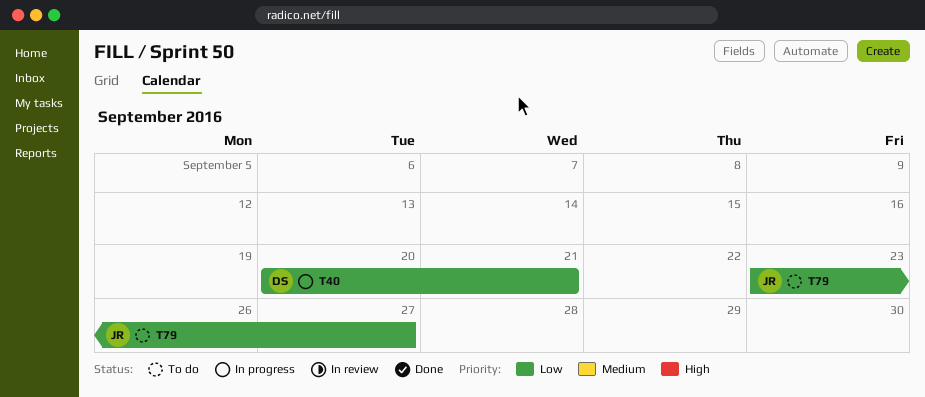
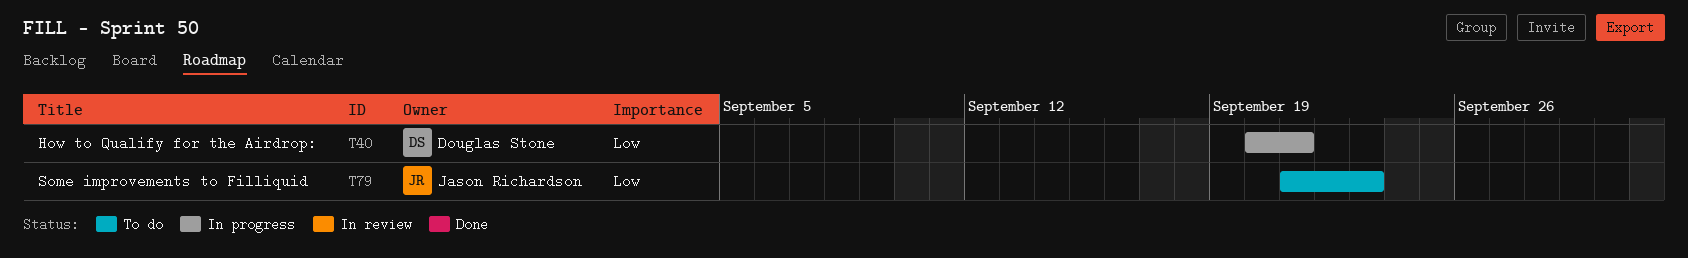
T79, start: Sep 23 -> Sep 21
T79, due: Sep 27 -> Sep 23

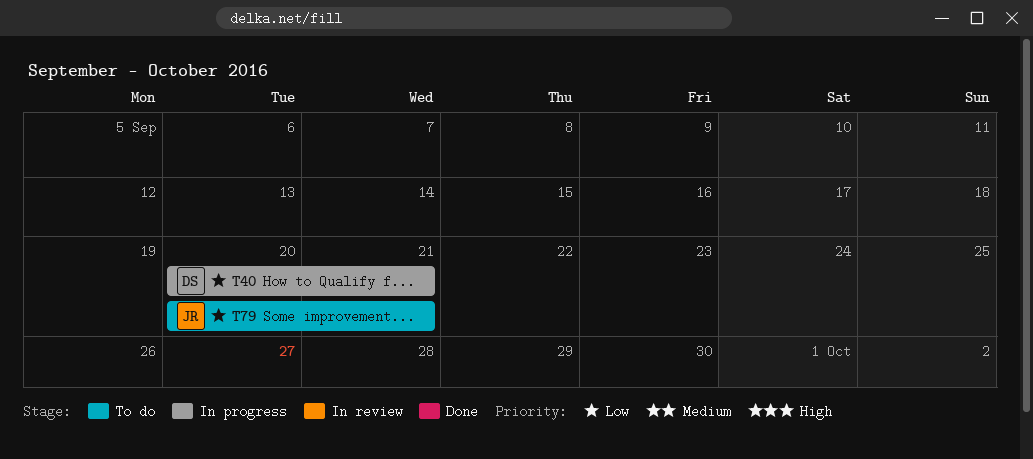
T79, start: Sep 21 -> Sep 20
T79, due: Sep 23 -> Sep 21

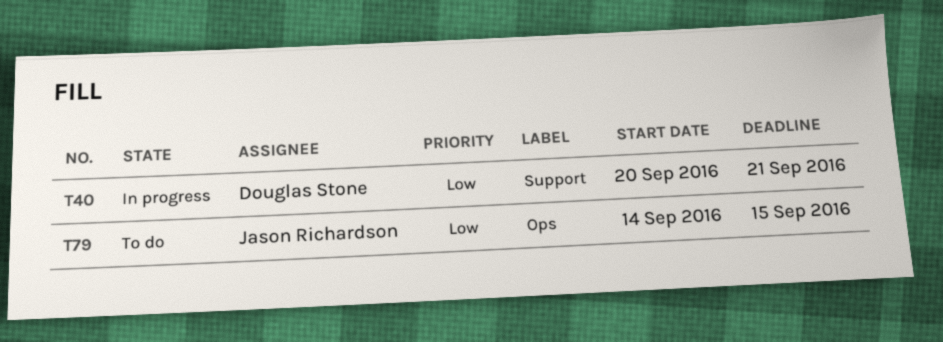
T79, start: Sep 20 -> Sep 14
T79, due: Sep 21 -> Sep 15

